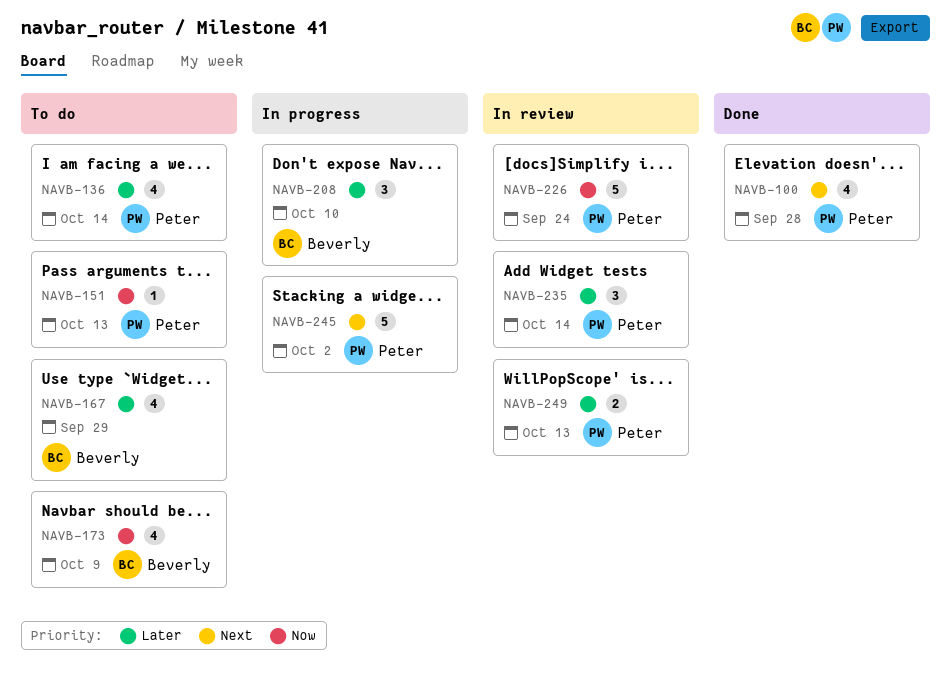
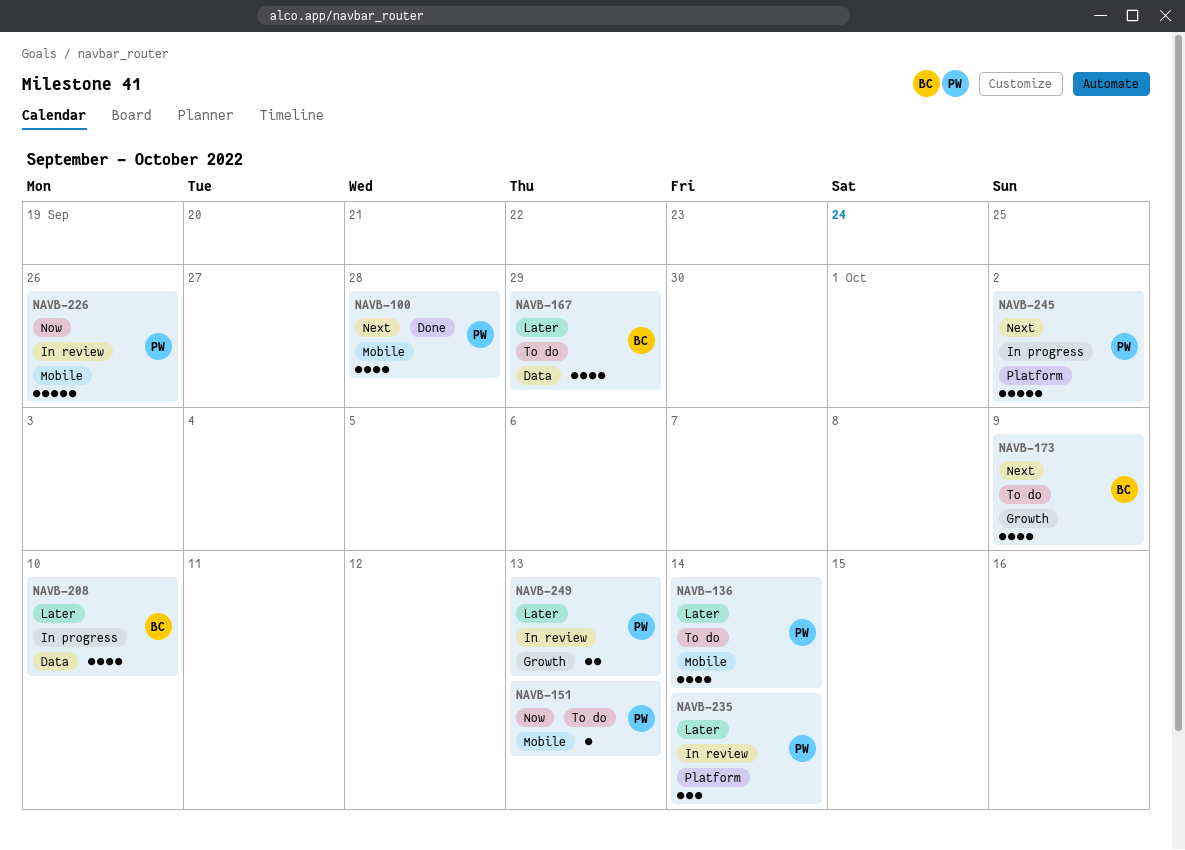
NAVB-173, priority: Now -> Next
NAVB-208, estimate: 3 -> 4
NAVB-226, due: Sep 24 -> Sep 26

